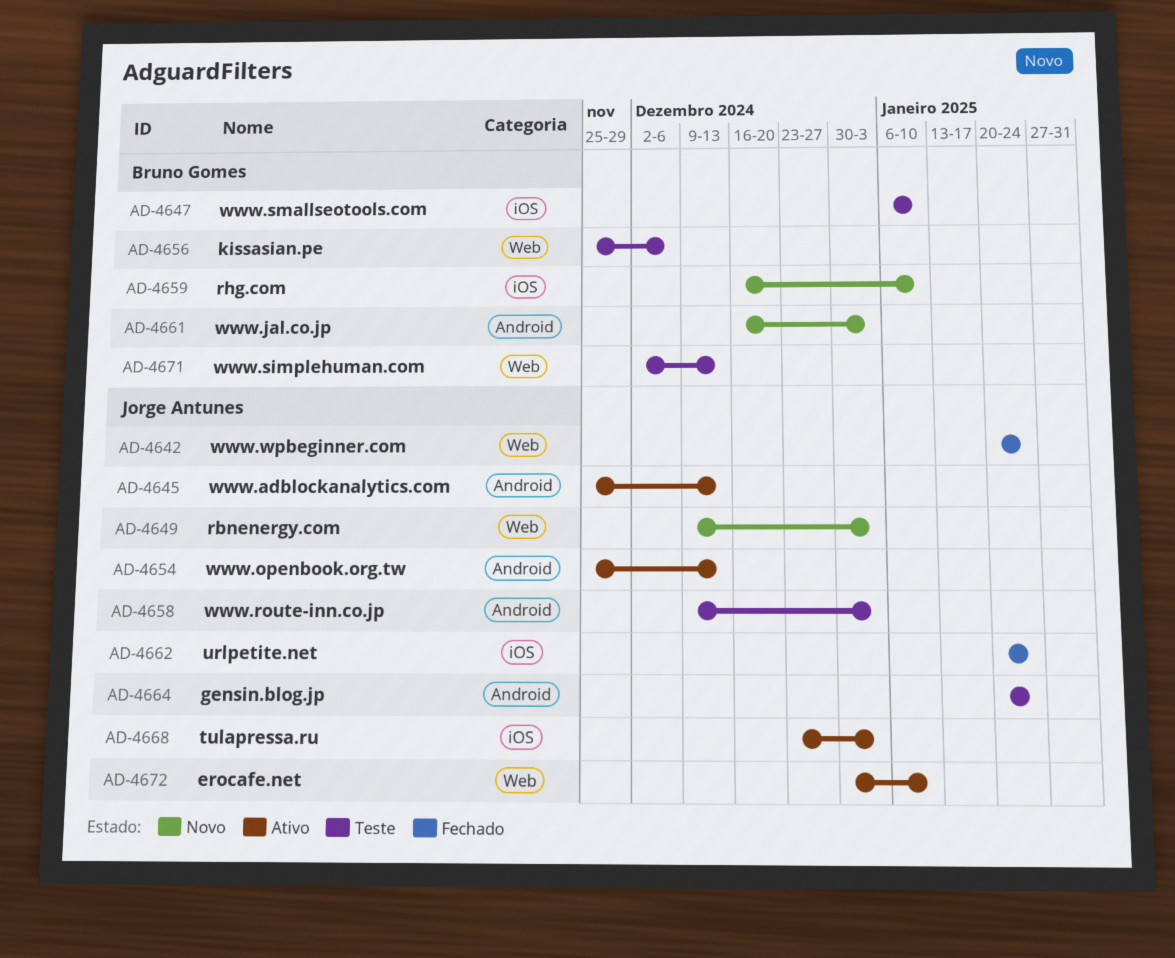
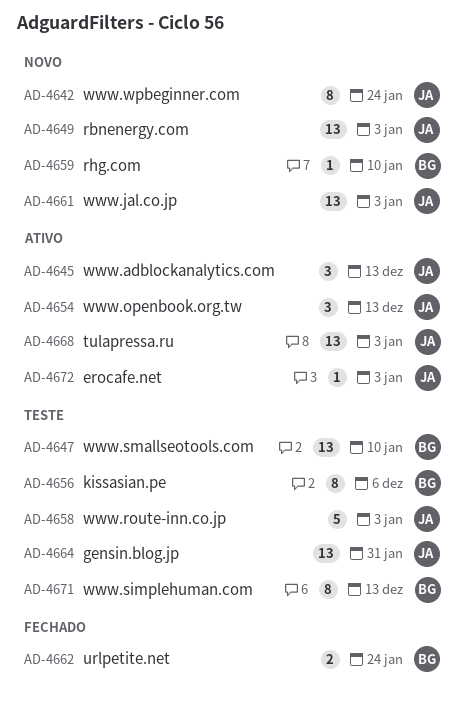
AD-4642, status: Fechado -> Novo
AD-4661, owner: Bruno Gomes -> Jorge Antunes
AD-4662, owner: Jorge Antunes -> Bruno Gomes
AD-4664, due: Jan 24 -> Jan 31
AD-4672, due: Jan 10 -> Jan 3

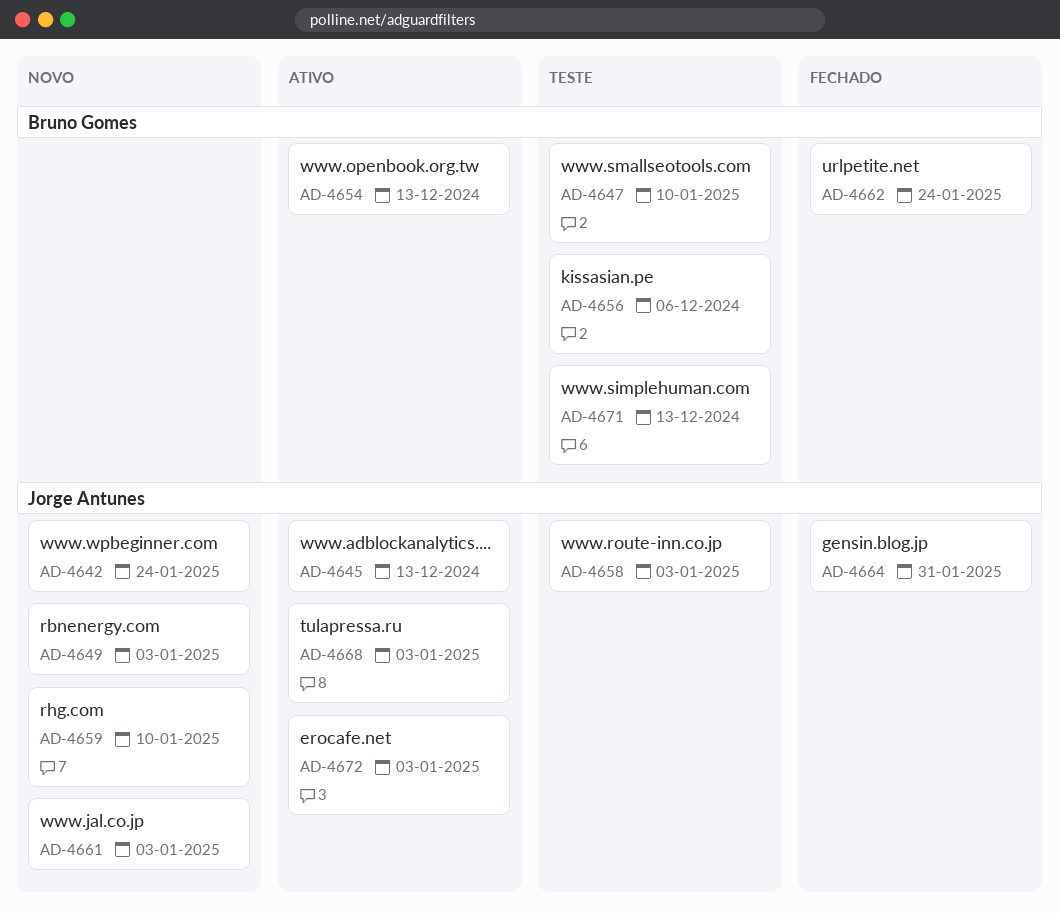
AD-4654, owner: Jorge Antunes -> Bruno Gomes
AD-4659, owner: Bruno Gomes -> Jorge Antunes
AD-4664, status: Teste -> Fechado

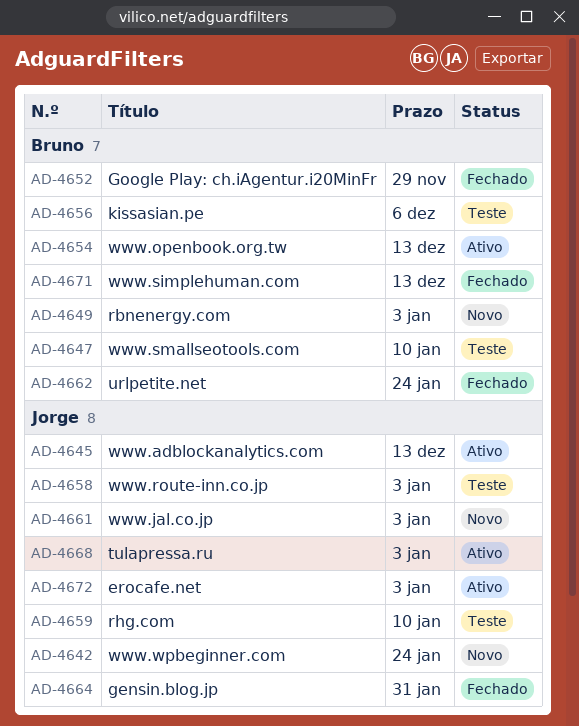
AD-4649, owner: Jorge Antunes -> Bruno Gomes
AD-4652: none -> present
AD-4659, status: Novo -> Teste
AD-4671, status: Teste -> Fechado

